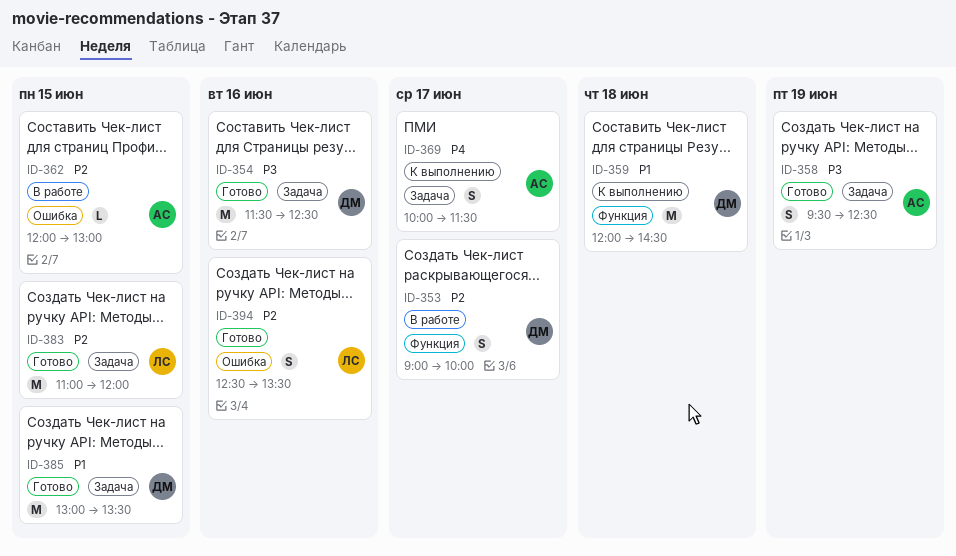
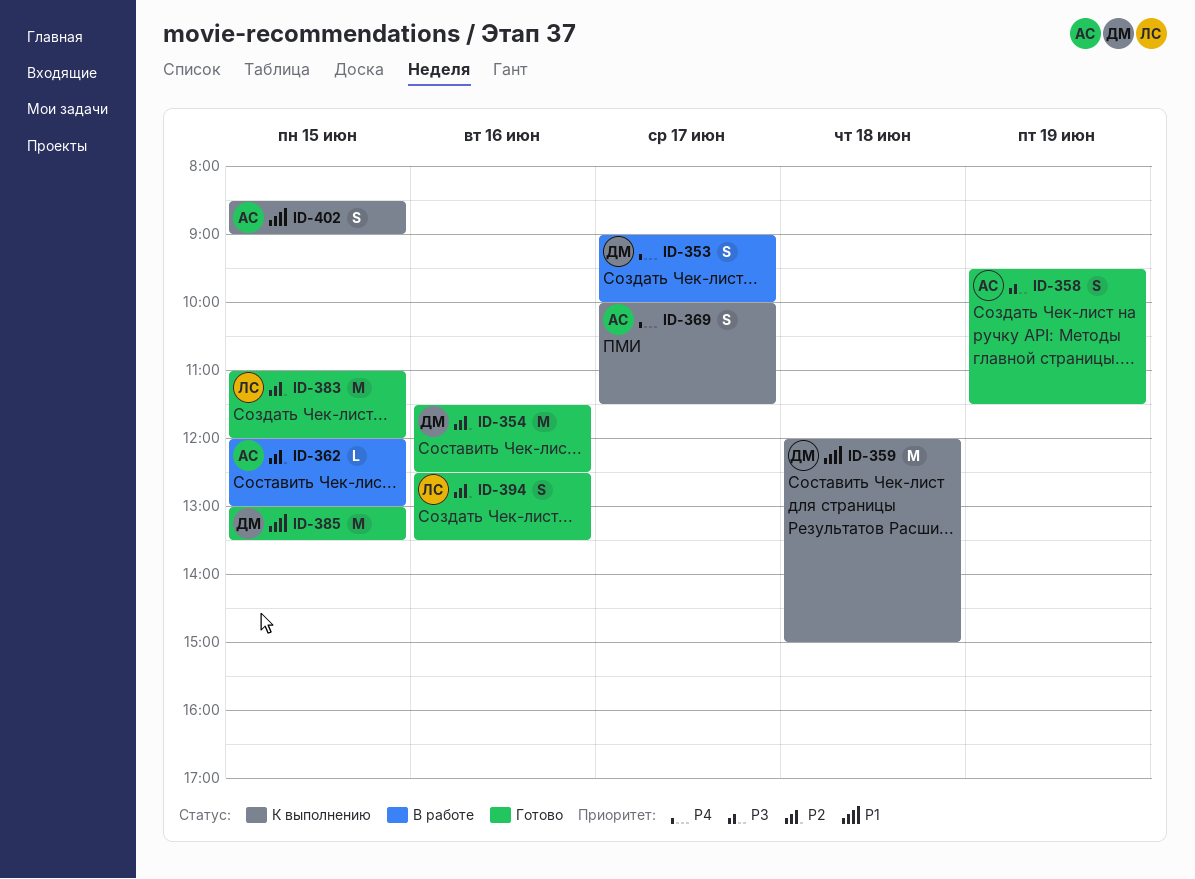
ID-353, priority: P2 -> P4
ID-354, priority: P3 -> P2
ID-358, ends: 12:30 -> 11:30
ID-359, ends: 14:30 -> 15:00
ID-402: none -> present

